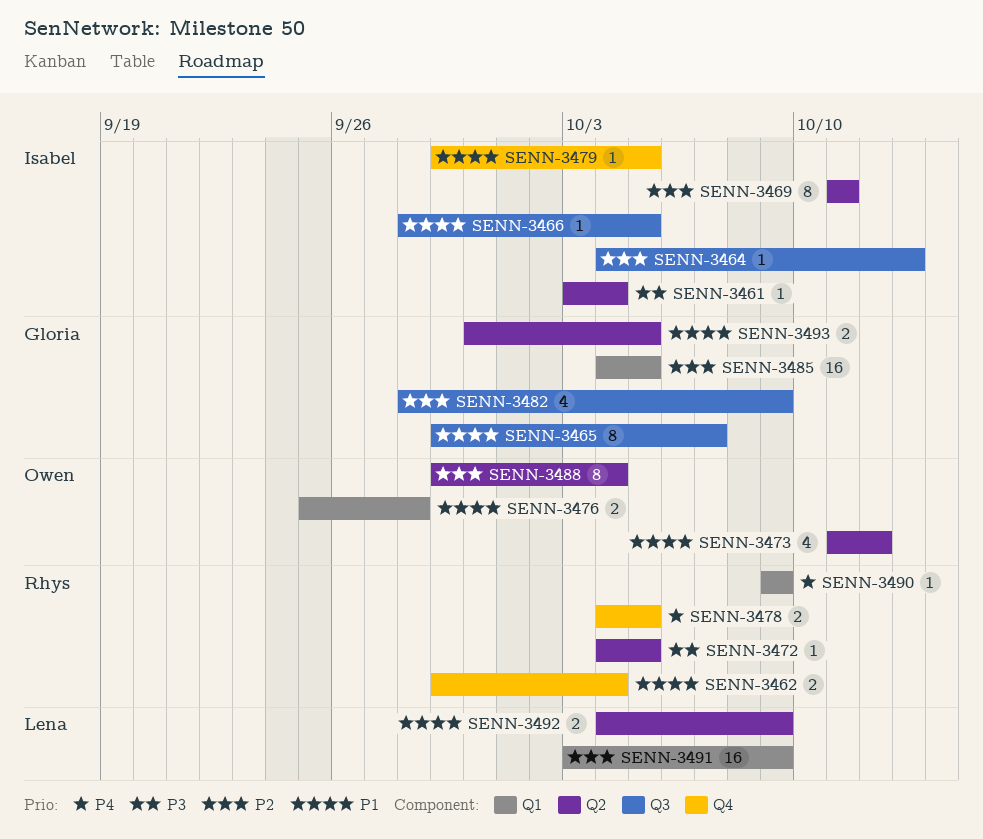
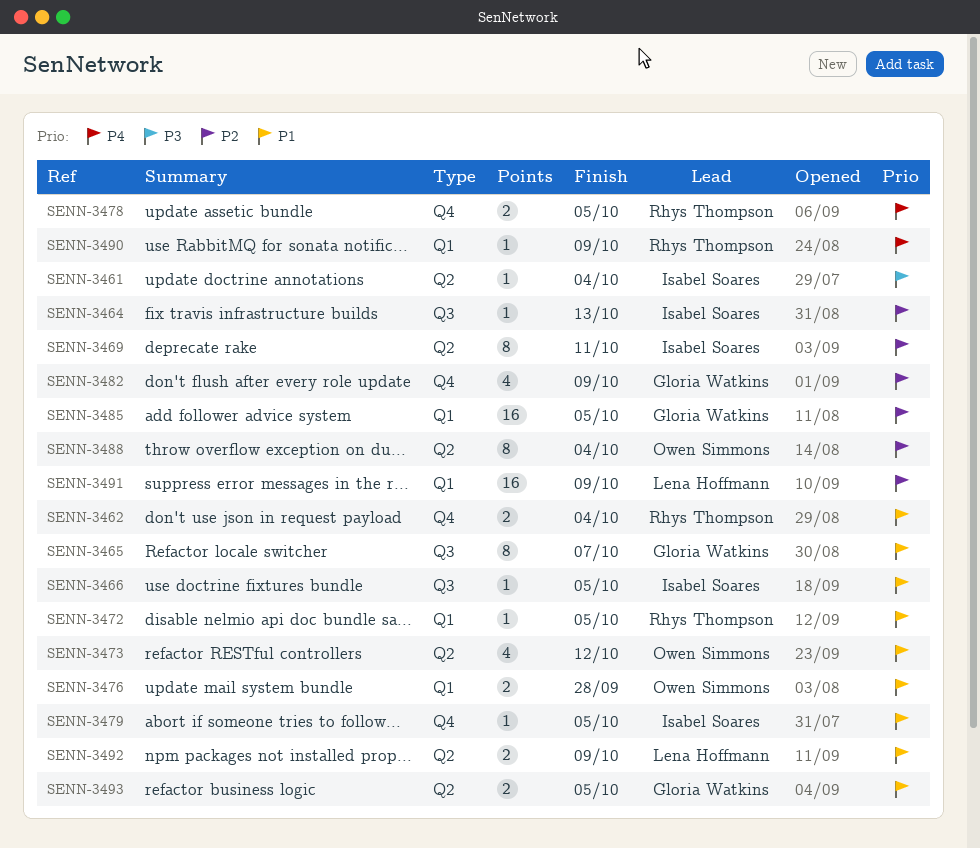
SENN-3472, priority: P3 -> P1
SENN-3472, label: Q2 -> Q1
SENN-3482, label: Q3 -> Q4

